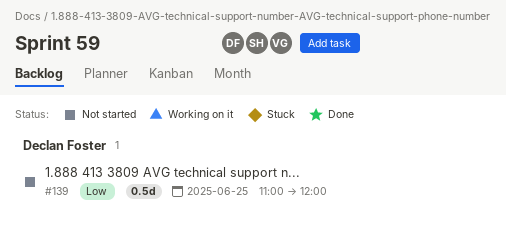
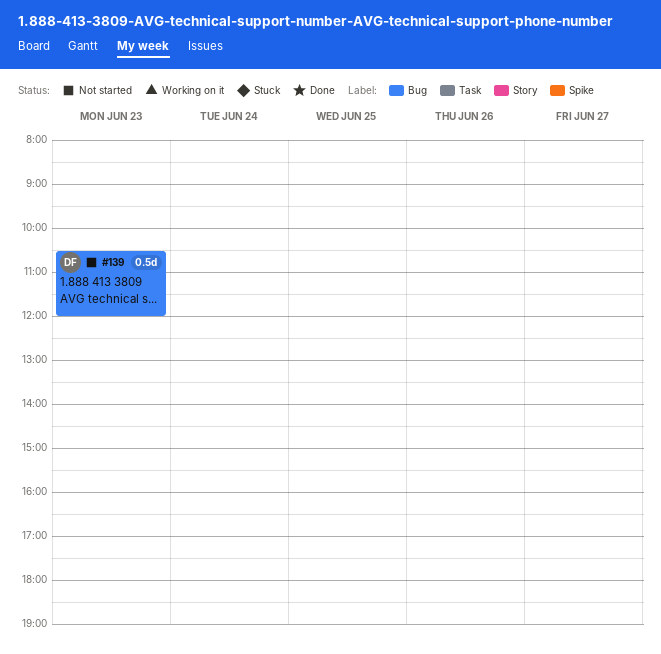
#139, day: Jun 25 -> Jun 23
#139, begins: 11:00 -> 10:30

